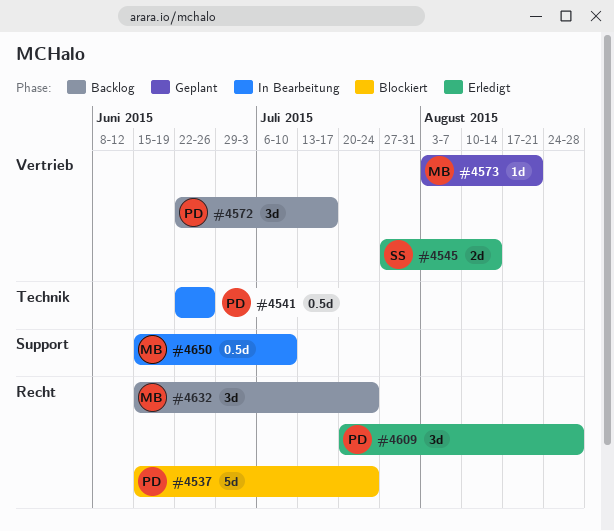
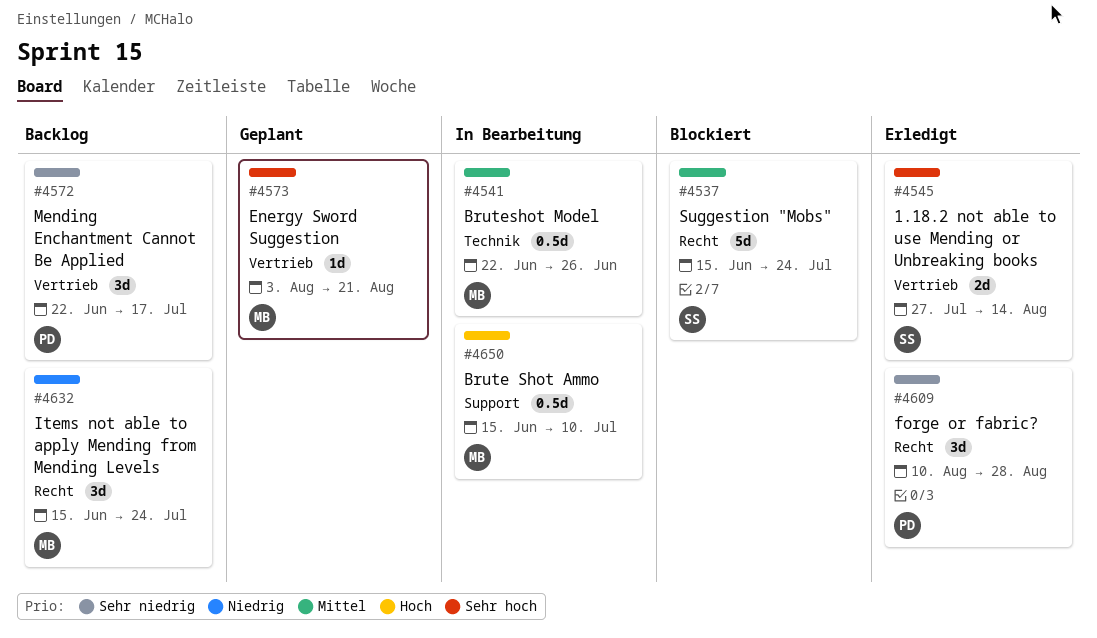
#4537, owner: PD -> SS
#4541, owner: PD -> MB
#4609, start: Jul 20 -> Aug 10

